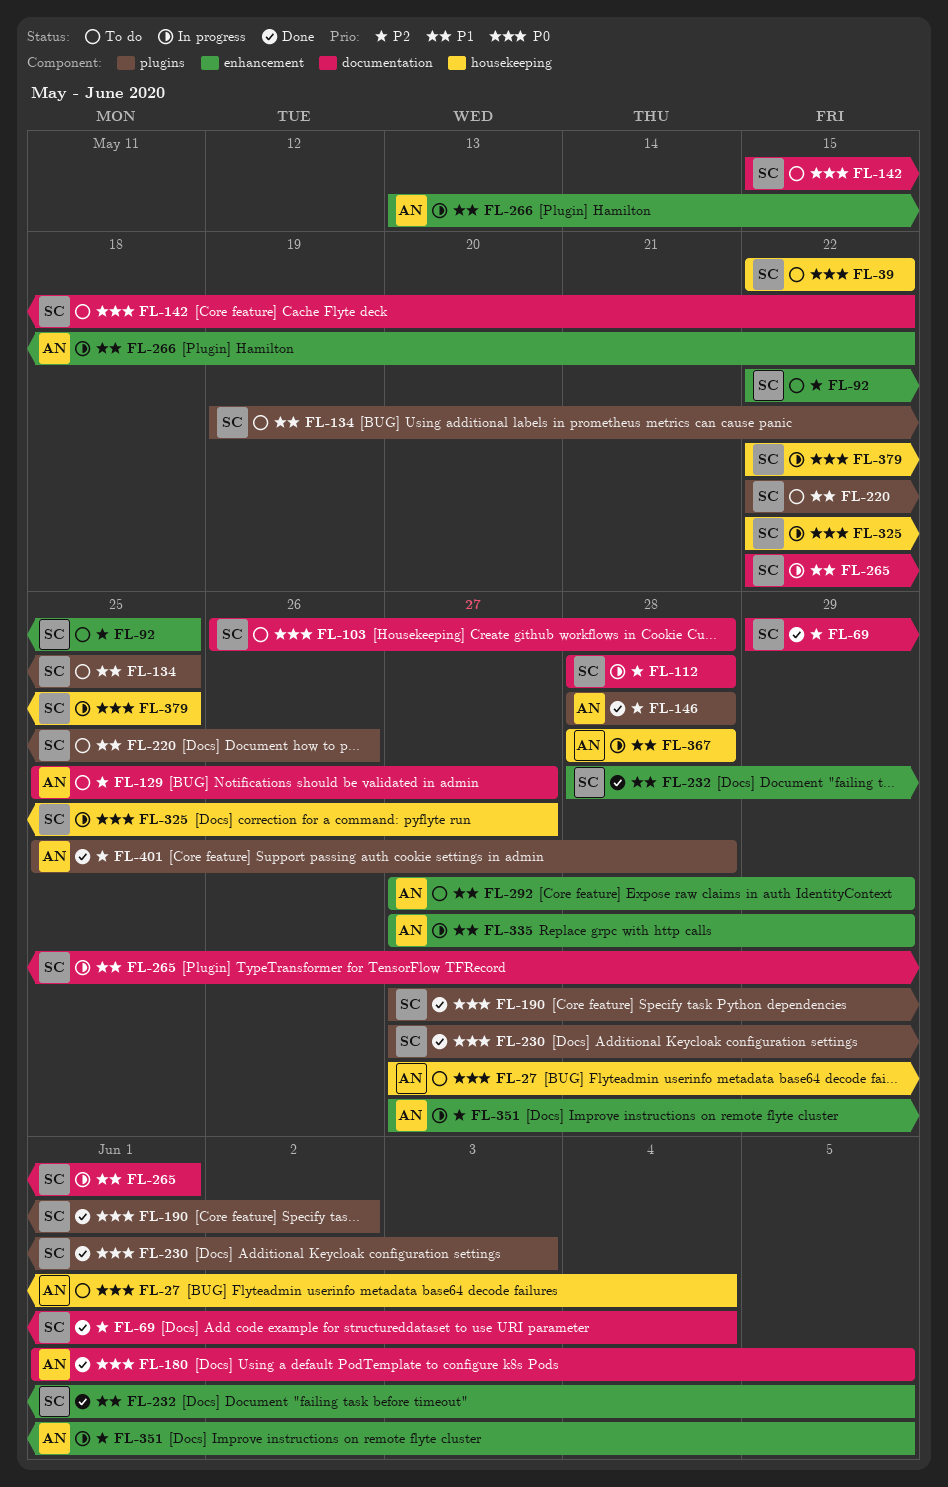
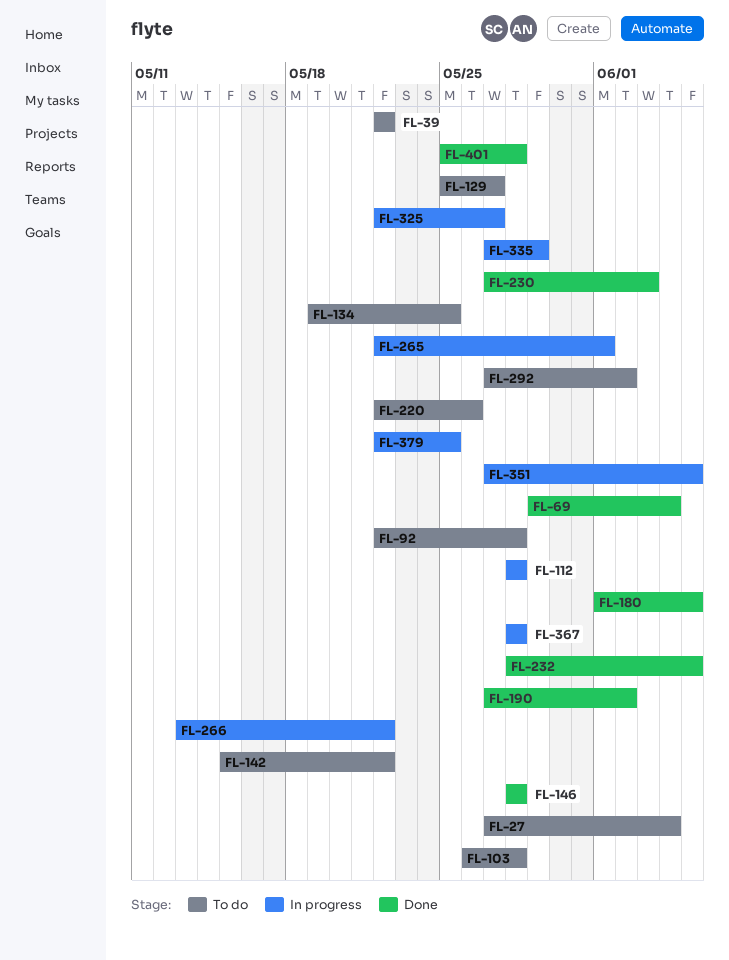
FL-92, due: May 25 -> May 28
FL-292, due: May 29 -> Jun 2

